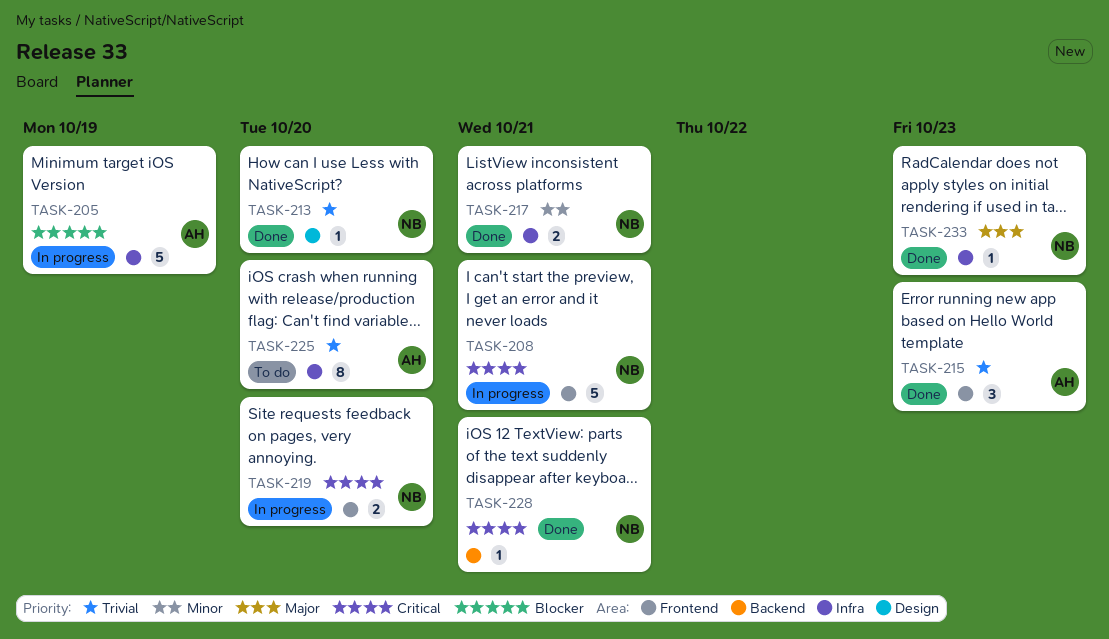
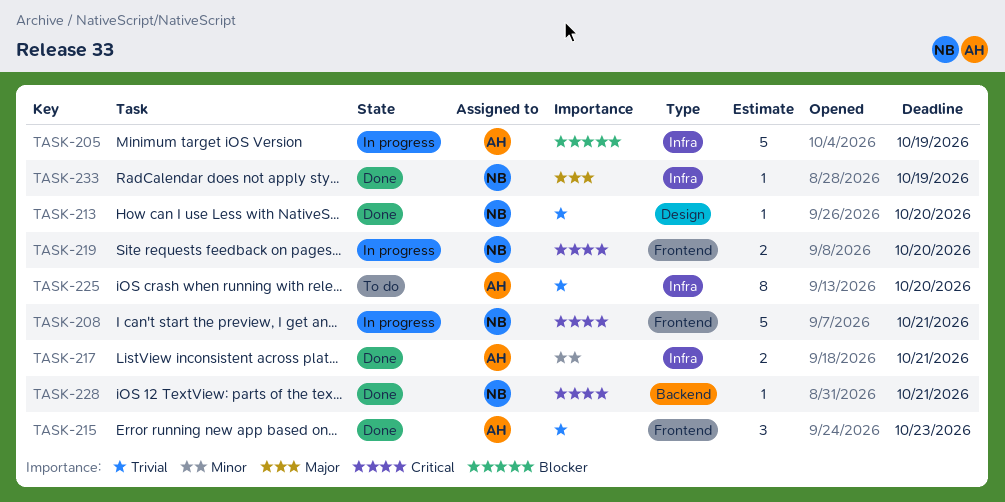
TASK-217, owner: NB -> AH
TASK-233, due: Oct 23 -> Oct 19

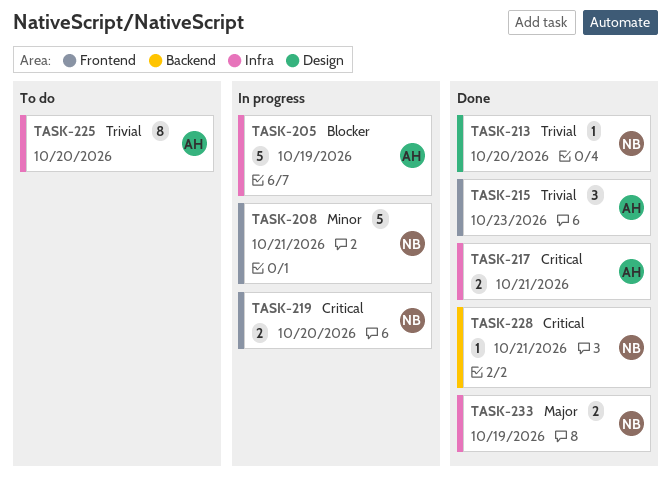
TASK-208, priority: Critical -> Minor
TASK-217, priority: Minor -> Critical
TASK-233, estimate: 1 -> 2

